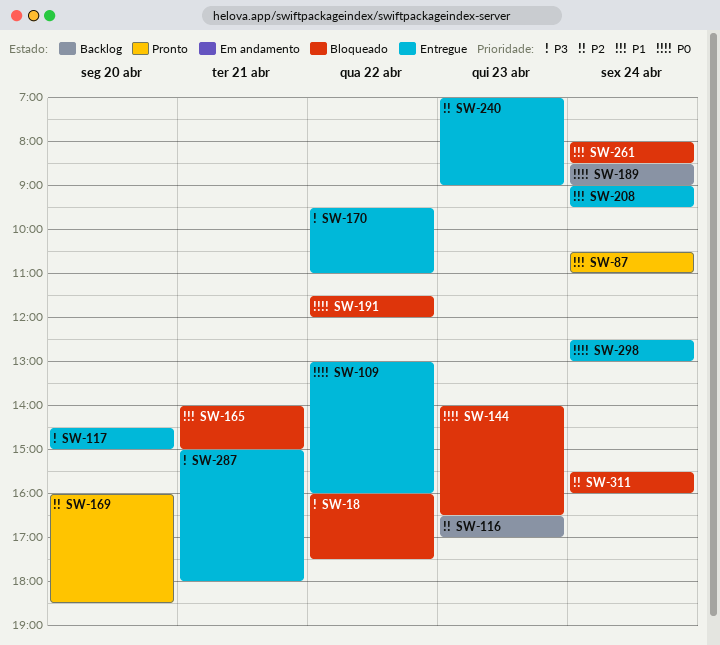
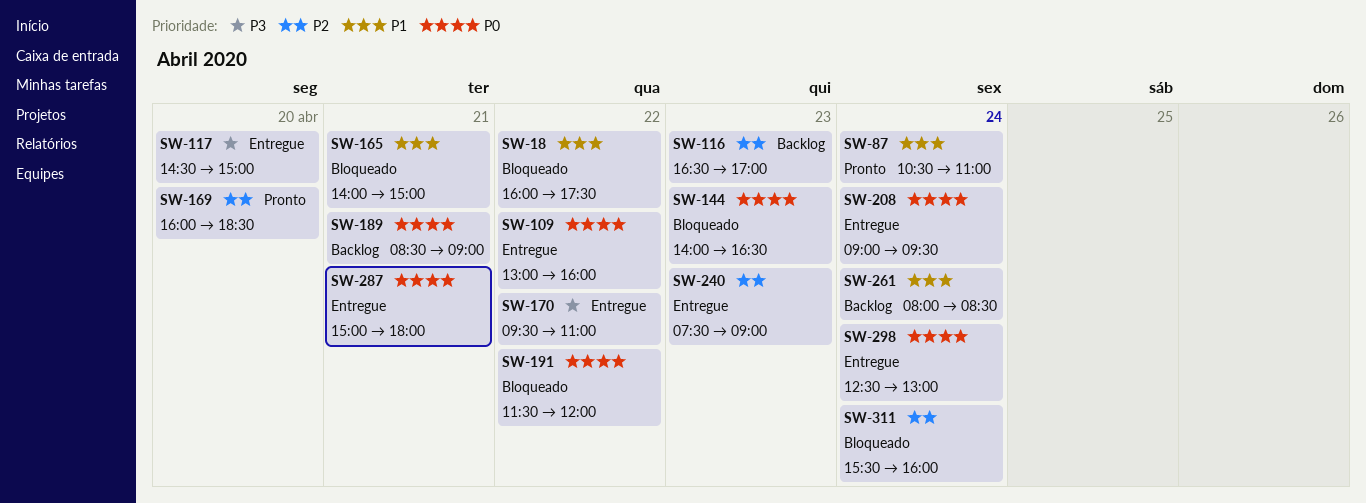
SW-18, priority: P3 -> P1
SW-189, day: Apr 24 -> Apr 21
SW-208, priority: P1 -> P0
SW-240, begins: 07:00 -> 07:30
SW-261, status: Bloqueado -> Backlog
SW-287, priority: P3 -> P0

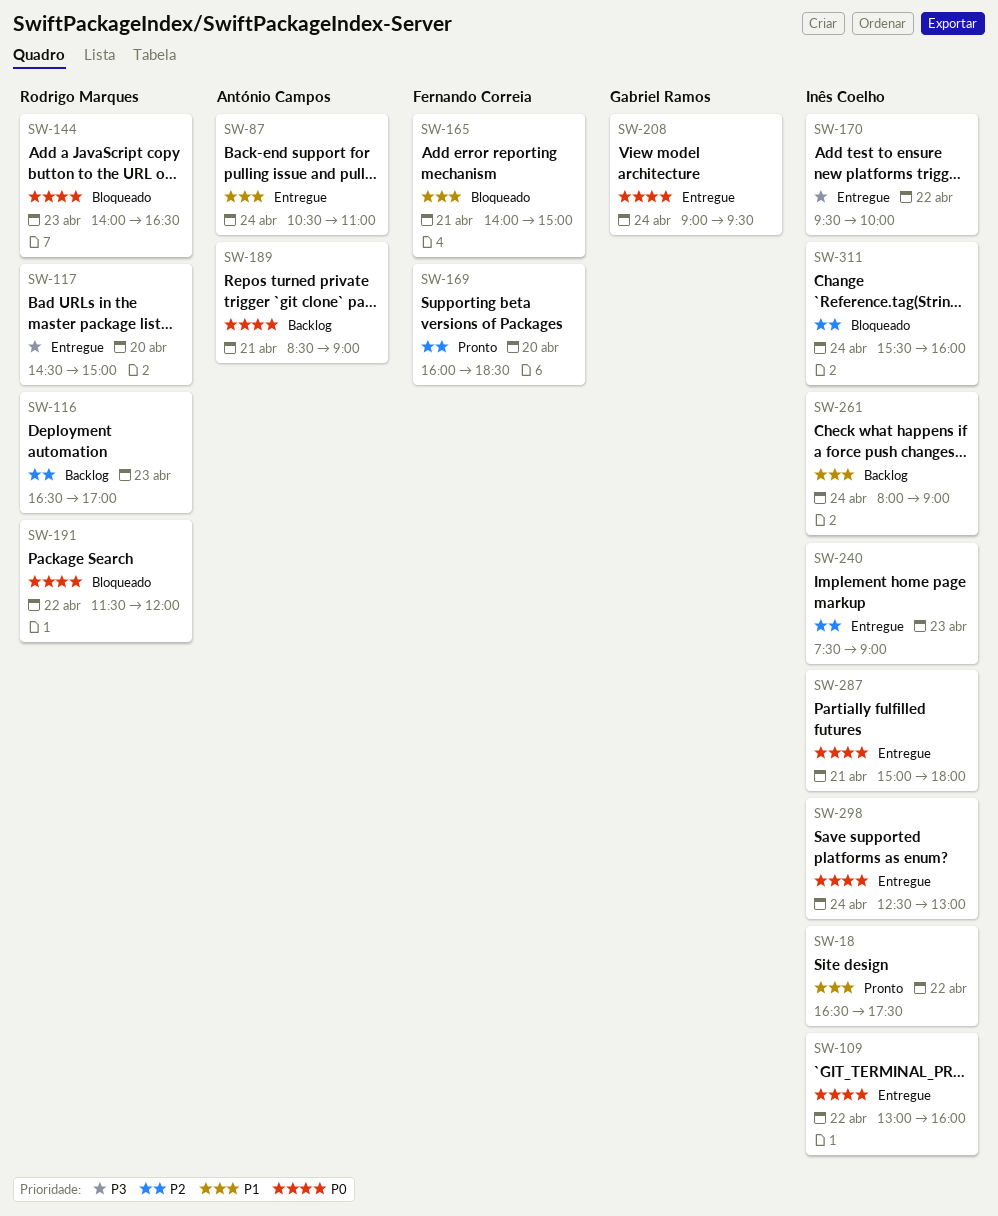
SW-18, status: Bloqueado -> Pronto
SW-18, begins: 16:00 -> 16:30
SW-87, status: Pronto -> Entregue
SW-170, ends: 11:00 -> 10:00
SW-261, ends: 08:30 -> 09:00

